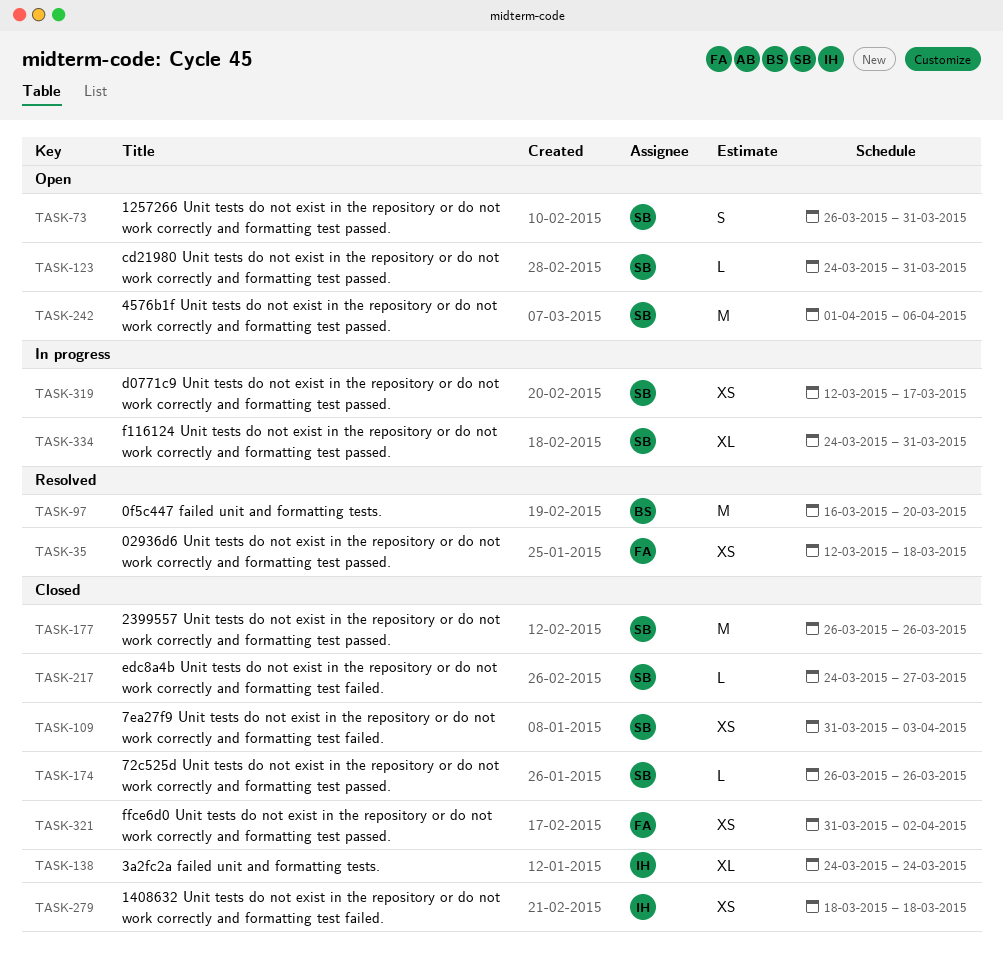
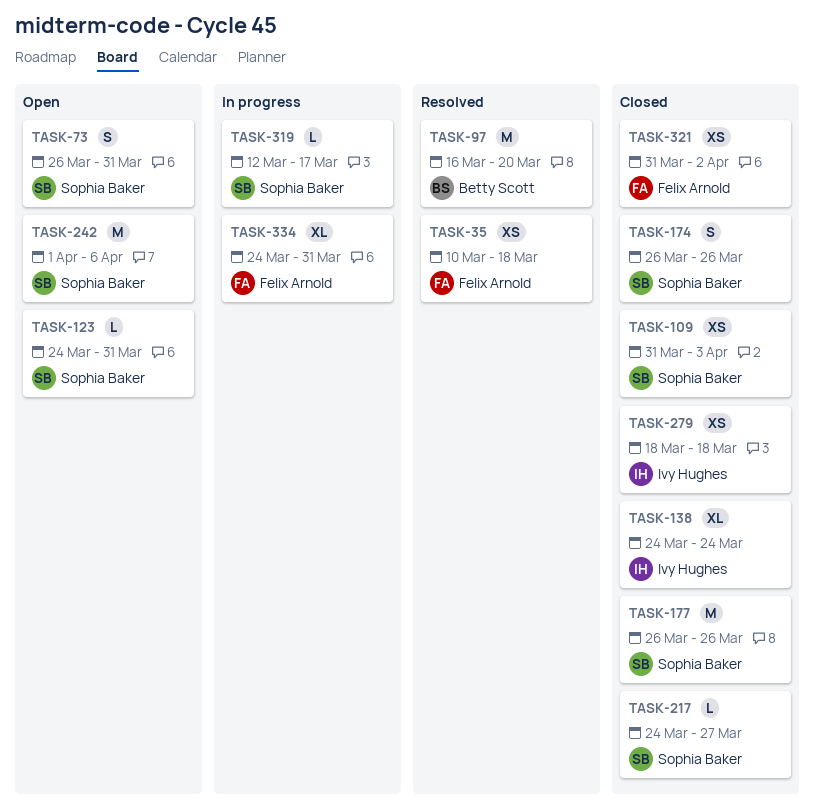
TASK-35, start: Mar 12 -> Mar 10
TASK-174, estimate: L -> S
TASK-319, estimate: XS -> L
TASK-334, owner: Sophia Baker -> Felix Arnold

